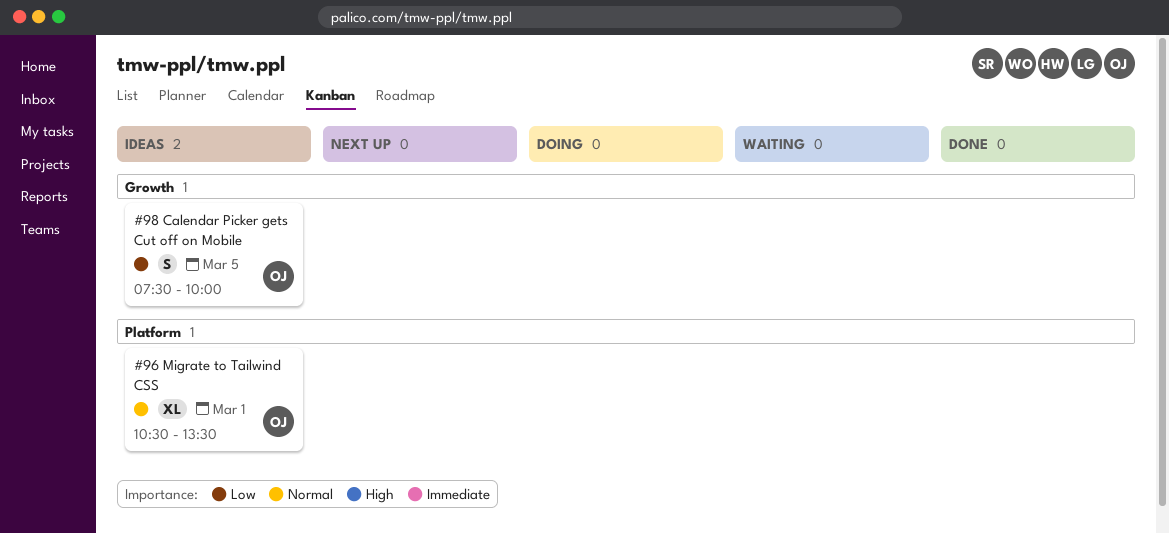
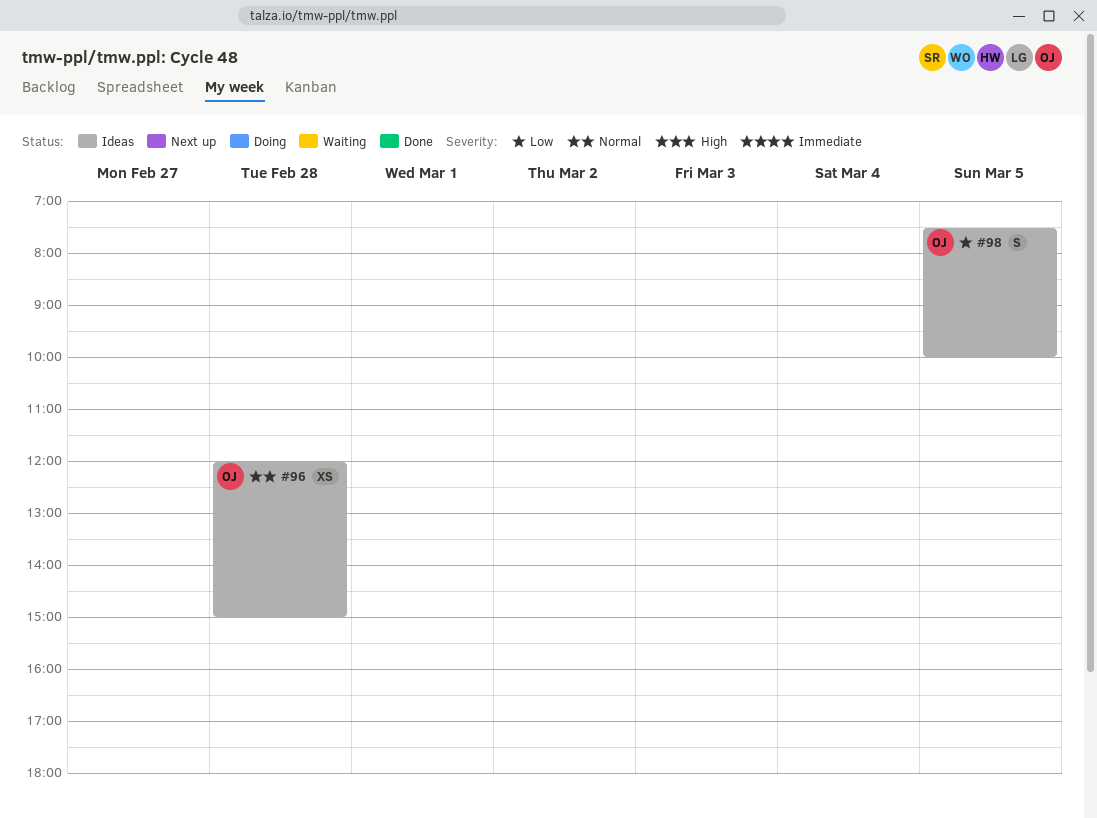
#96, estimate: XL -> XS
#96, day: Mar 1 -> Feb 28
#96, begins: 10:30 -> 12:00
#96, ends: 13:30 -> 15:00

